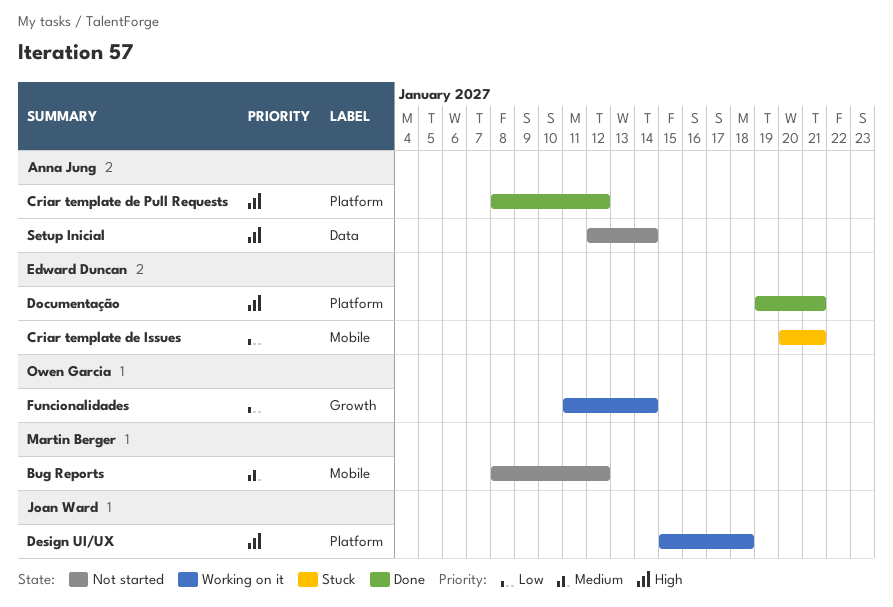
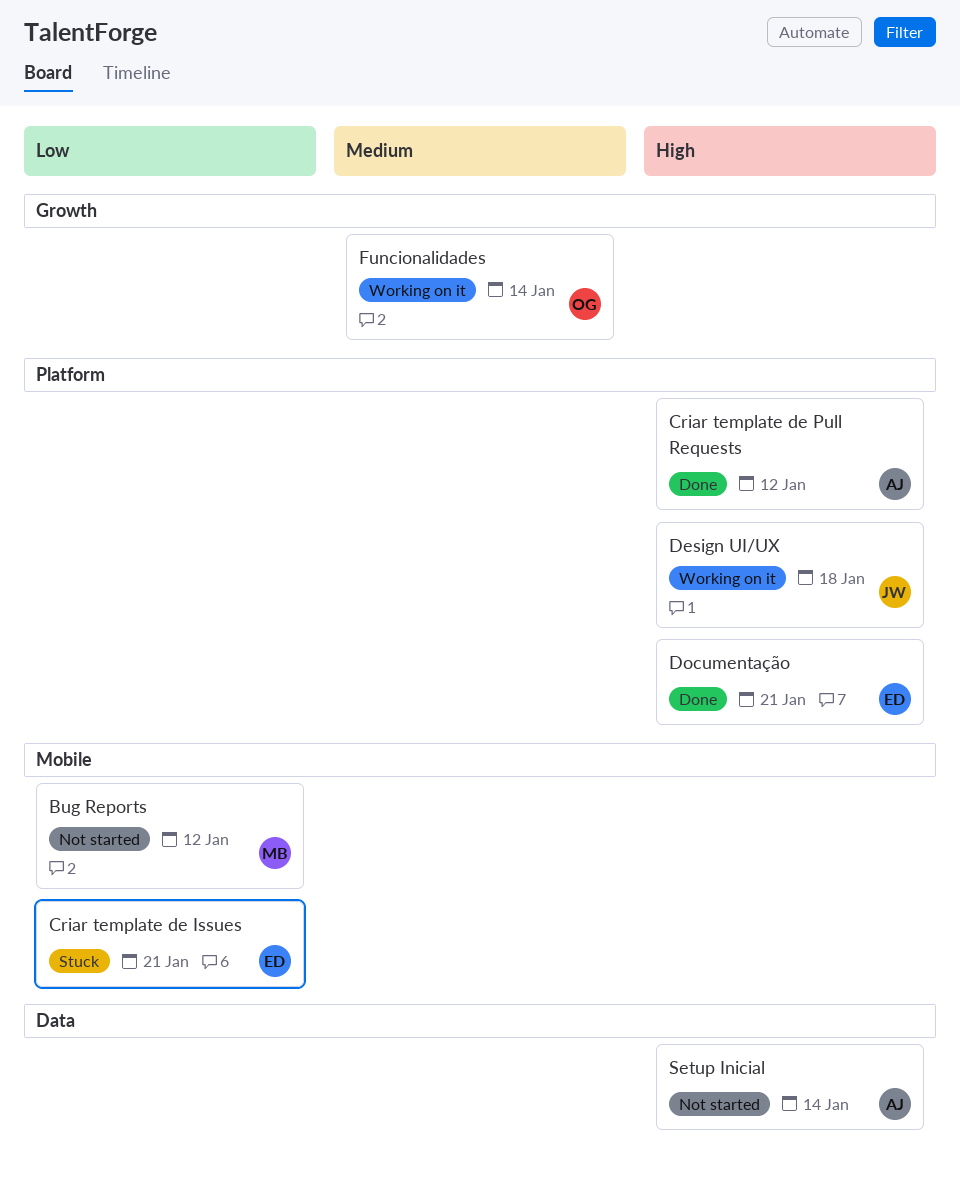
Bug Reports, priority: Medium -> Low
Funcionalidades, priority: Low -> Medium

